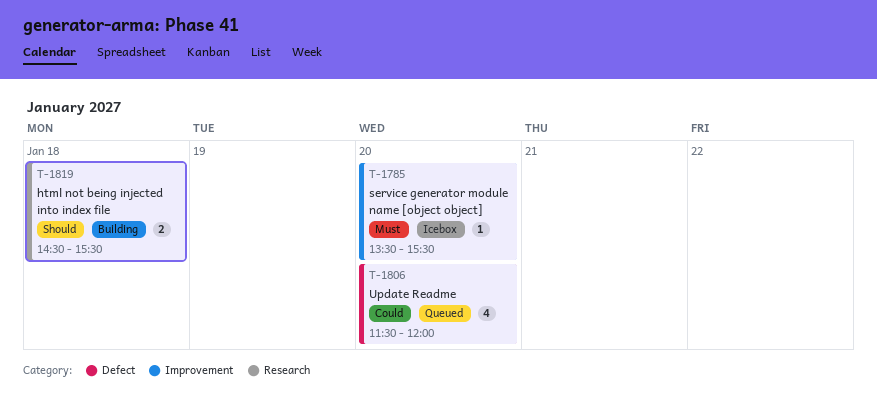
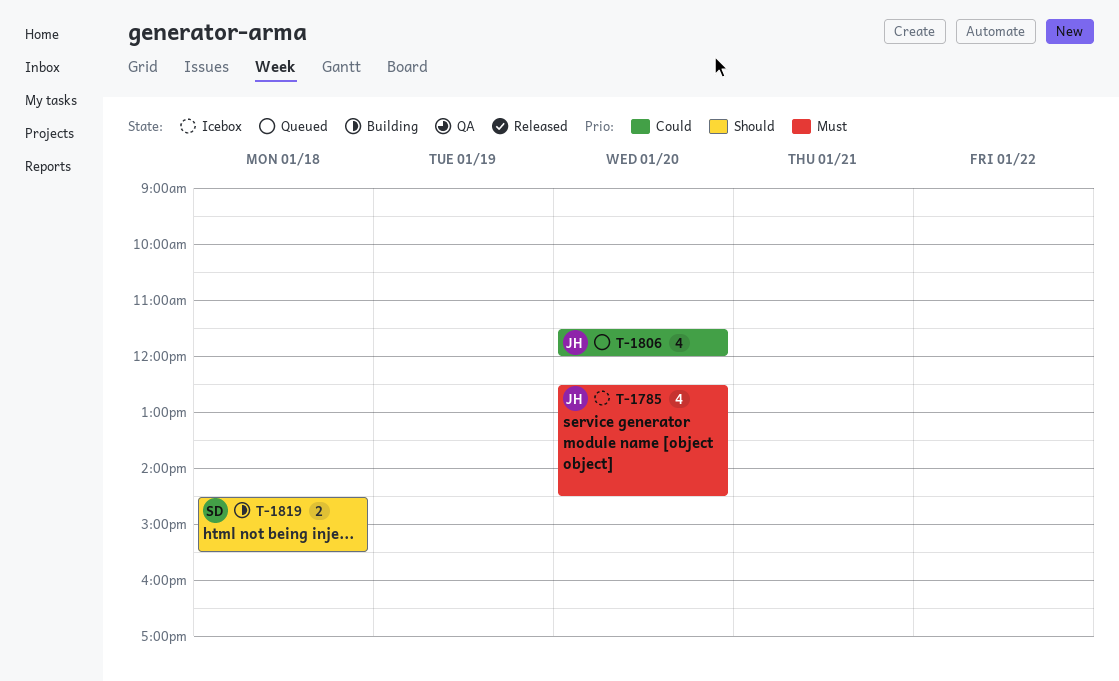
T-1785, estimate: 1 -> 4
T-1785, begins: 13:30 -> 12:30
T-1785, ends: 15:30 -> 14:30

